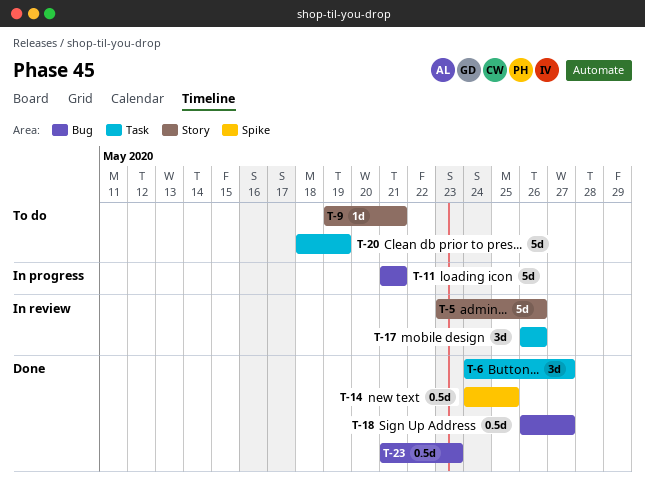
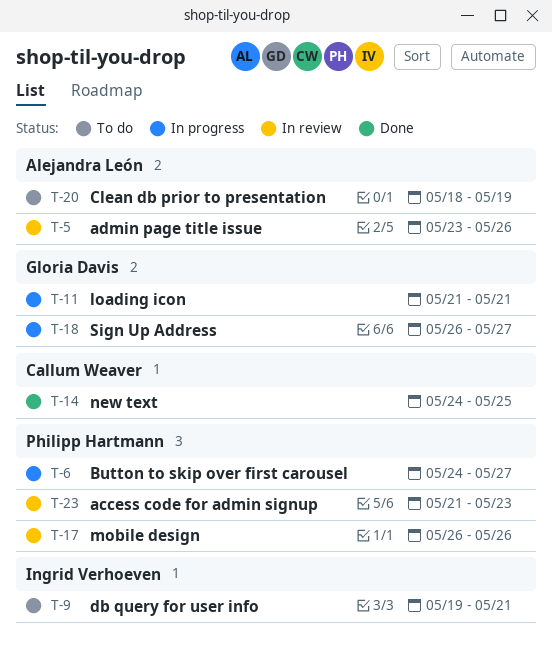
T-6, status: Done -> In progress
T-18, status: Done -> In progress
T-23, status: Done -> In review

